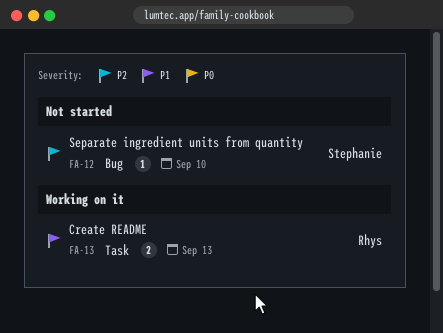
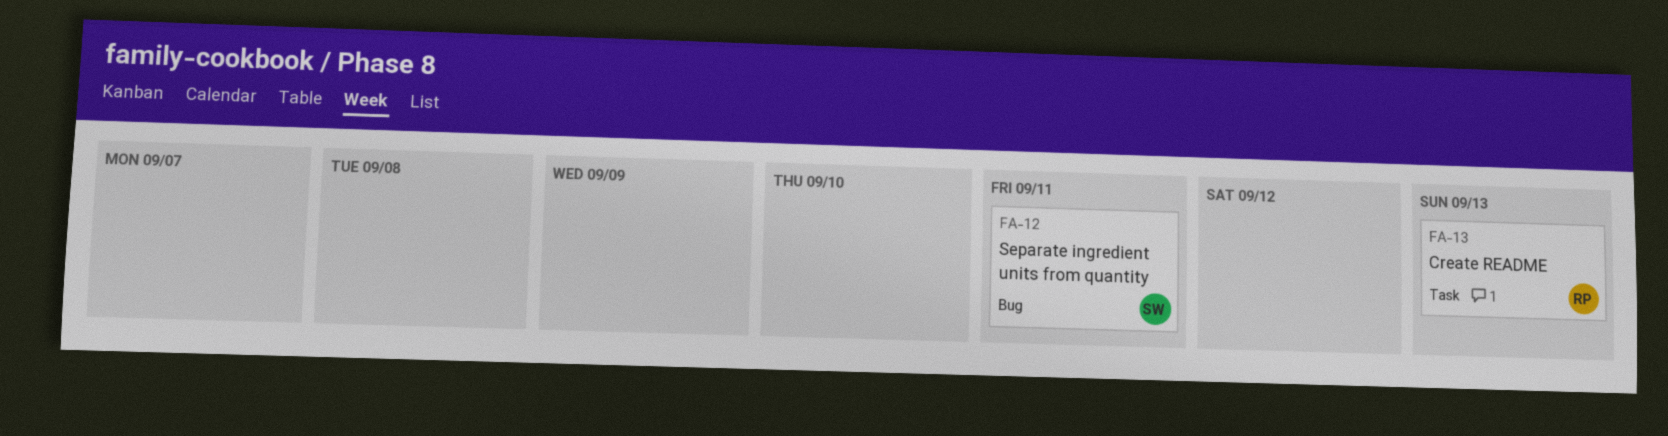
FA-12, due: Sep 10 -> Sep 11

